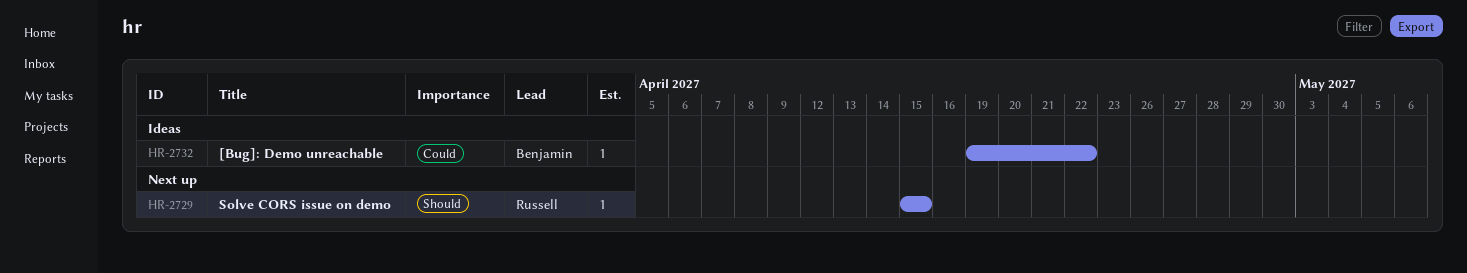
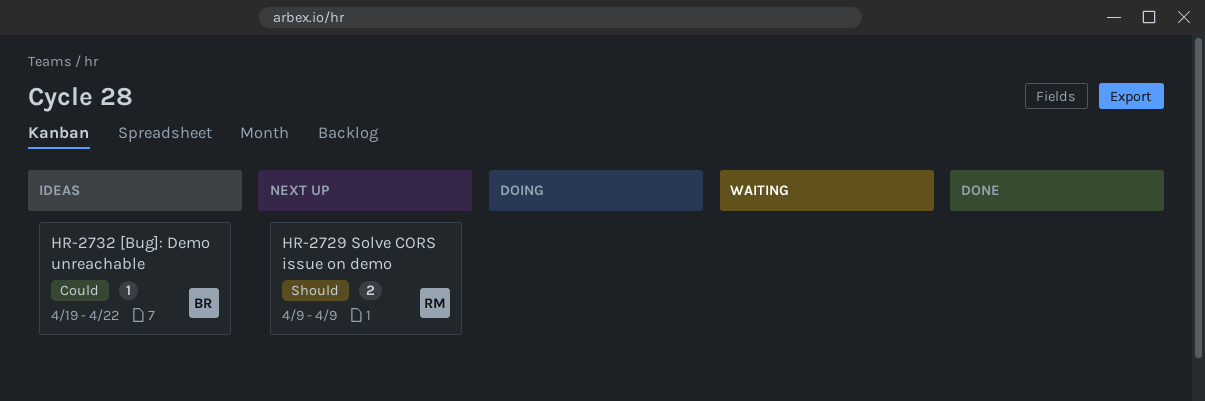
HR-2729, estimate: 1 -> 2
HR-2729, start: Apr 15 -> Apr 9
HR-2729, due: Apr 15 -> Apr 9

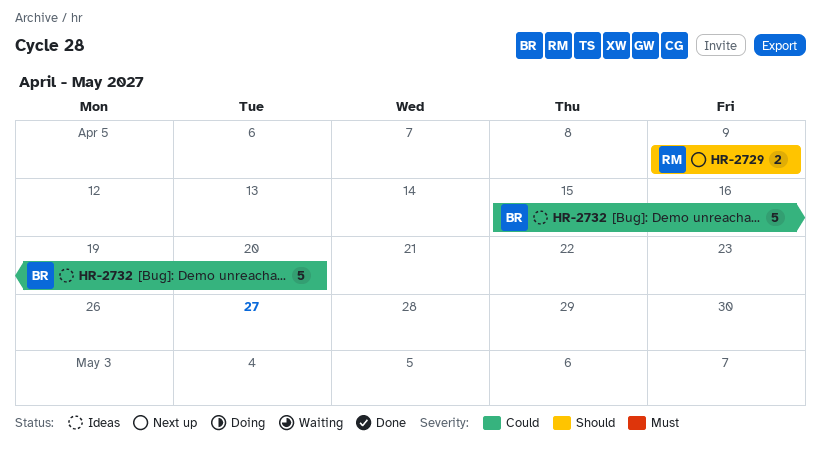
HR-2732, estimate: 1 -> 5
HR-2732, start: Apr 19 -> Apr 15
HR-2732, due: Apr 22 -> Apr 20

